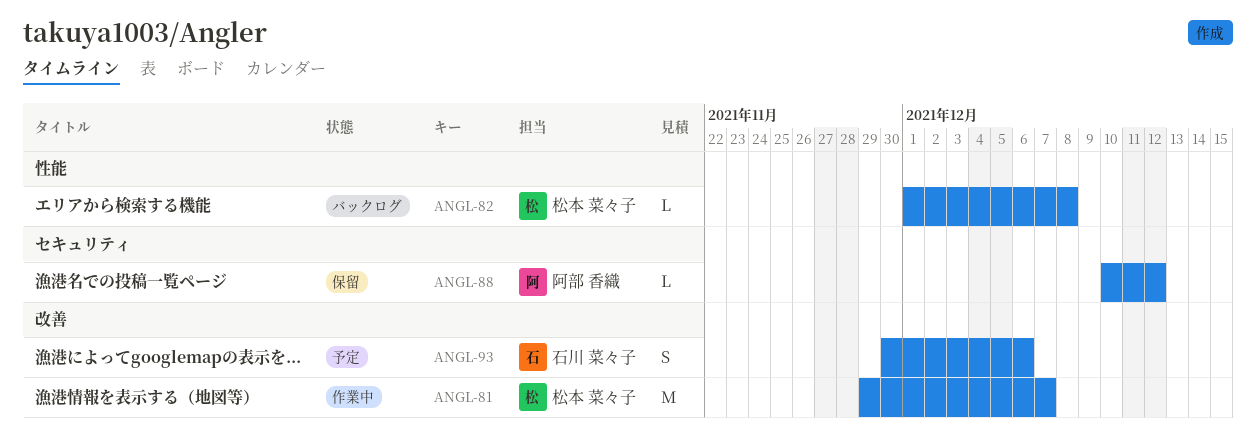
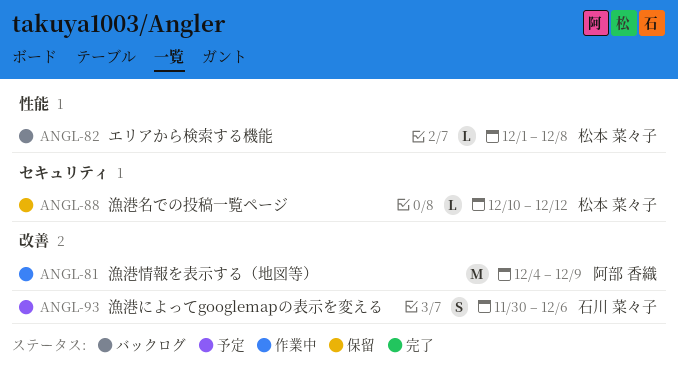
ANGL-81, owner: 松本 菜々子 -> 阿部 香織
ANGL-81, start: Nov 29 -> Dec 4
ANGL-81, due: Dec 7 -> Dec 9
ANGL-88, owner: 阿部 香織 -> 松本 菜々子

